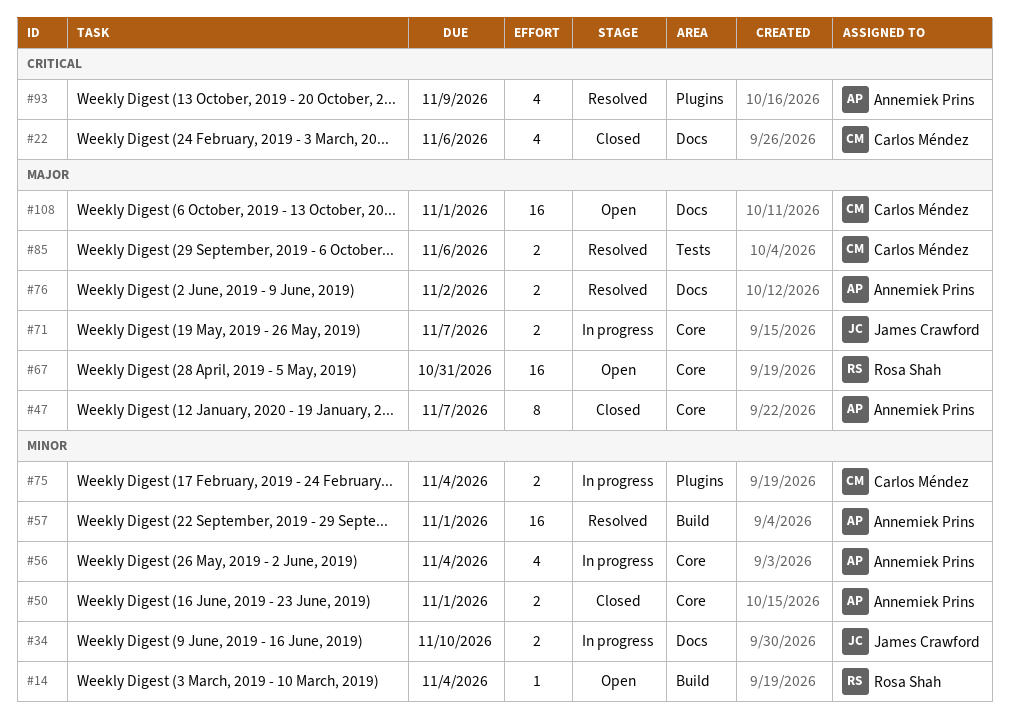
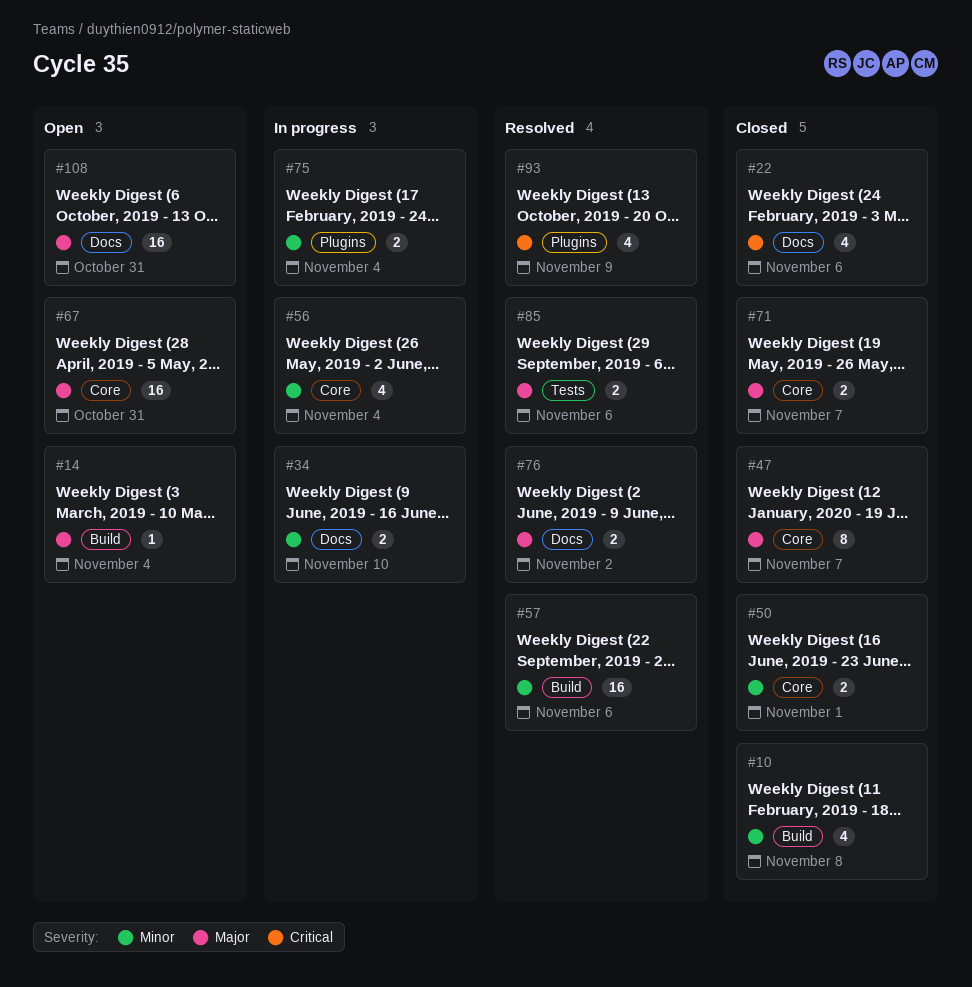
#10: none -> present
#14, priority: Minor -> Major
#57, due: Nov 1 -> Nov 6
#71, status: In progress -> Closed
#108, due: Nov 1 -> Oct 31

